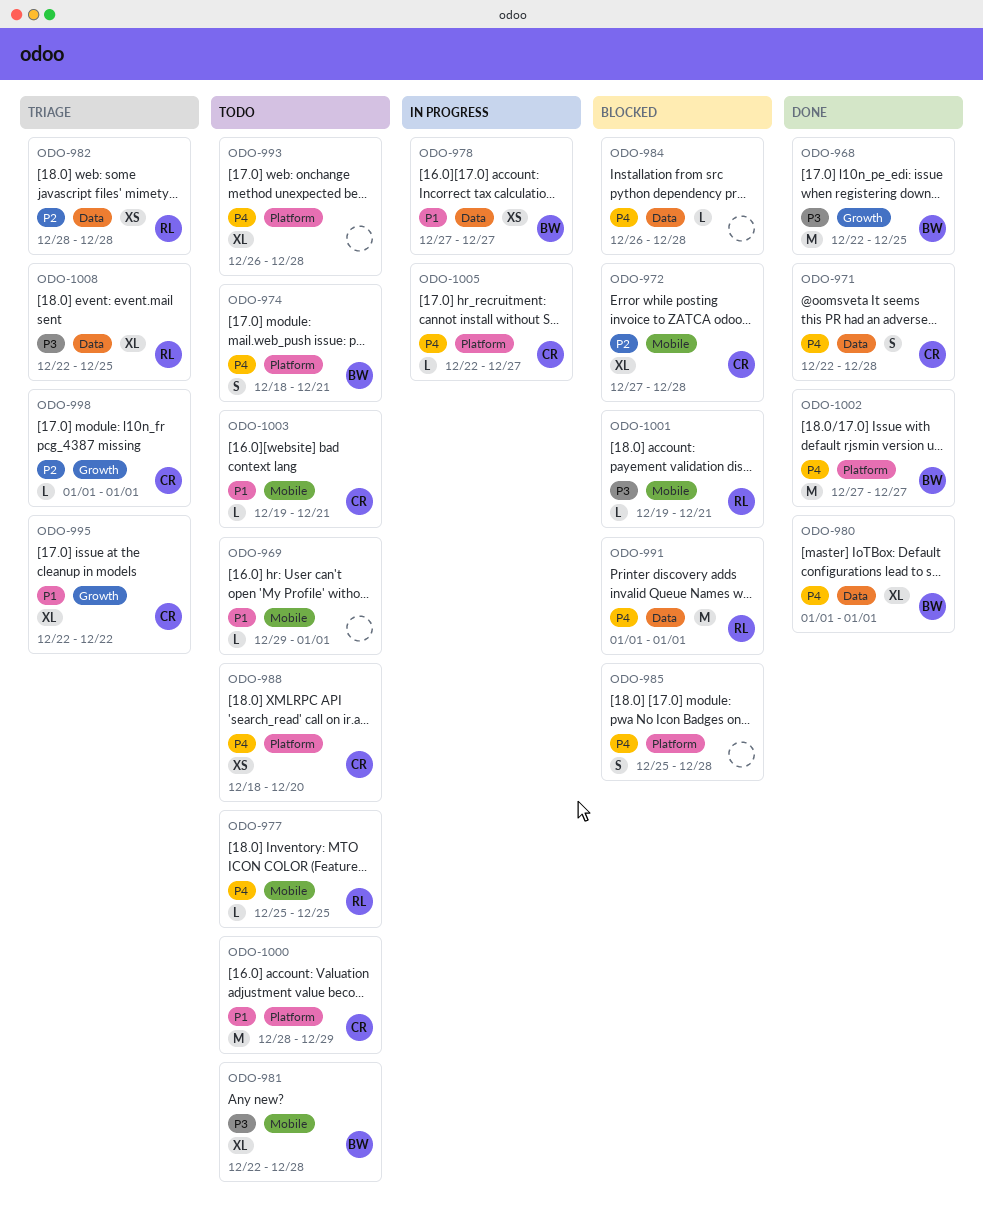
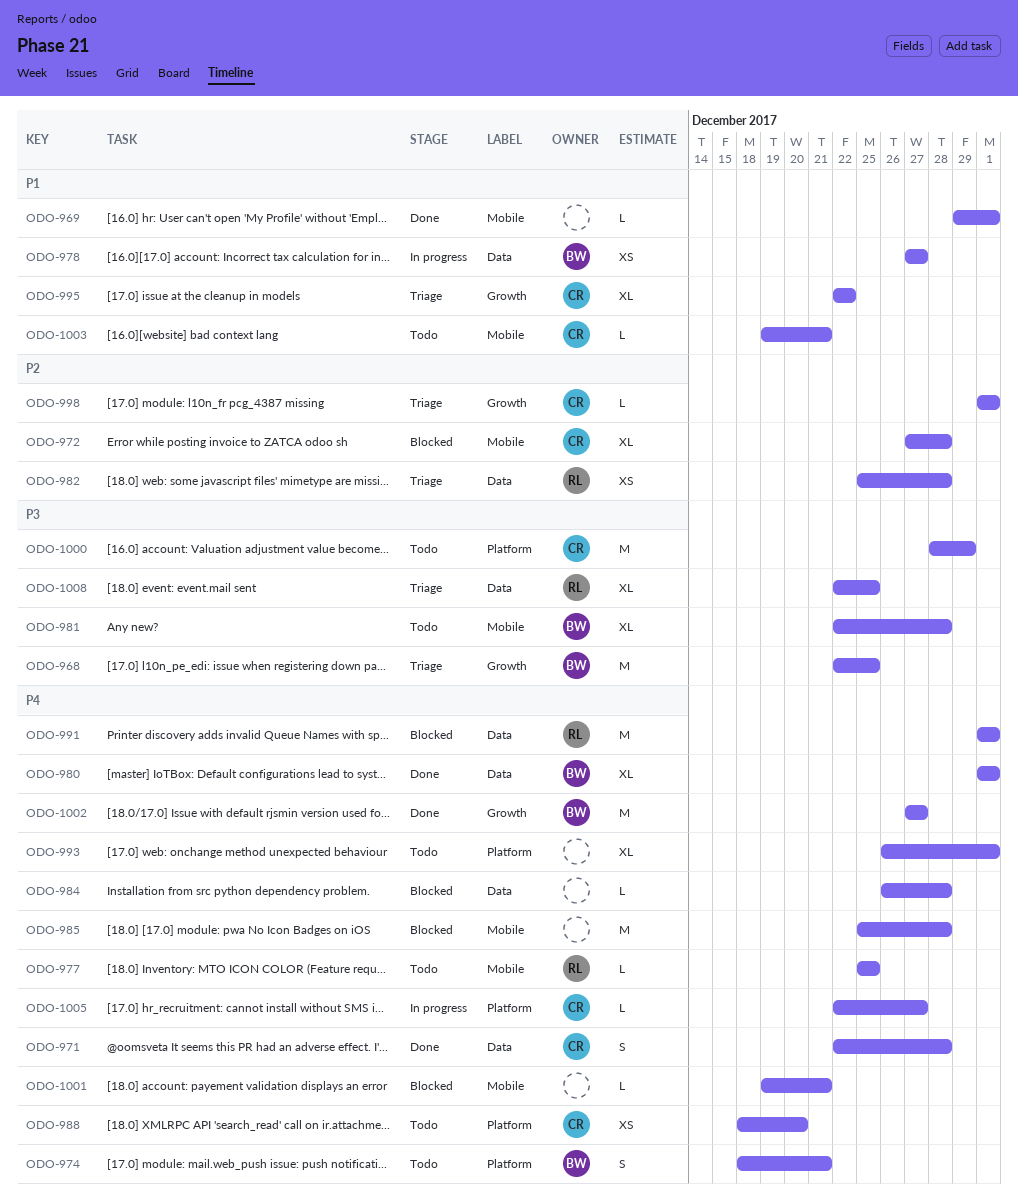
ODO-968, status: Done -> Triage
ODO-969, status: Todo -> Done
ODO-982, start: Dec 28 -> Dec 25
ODO-985, label: Platform -> Mobile
ODO-985, estimate: S -> M
ODO-993, due: Dec 28 -> Jan 1
ODO-1000, priority: P1 -> P3
ODO-1001, owner: RL -> none
ODO-1001, priority: P3 -> P4
ODO-1002, label: Platform -> Growth

